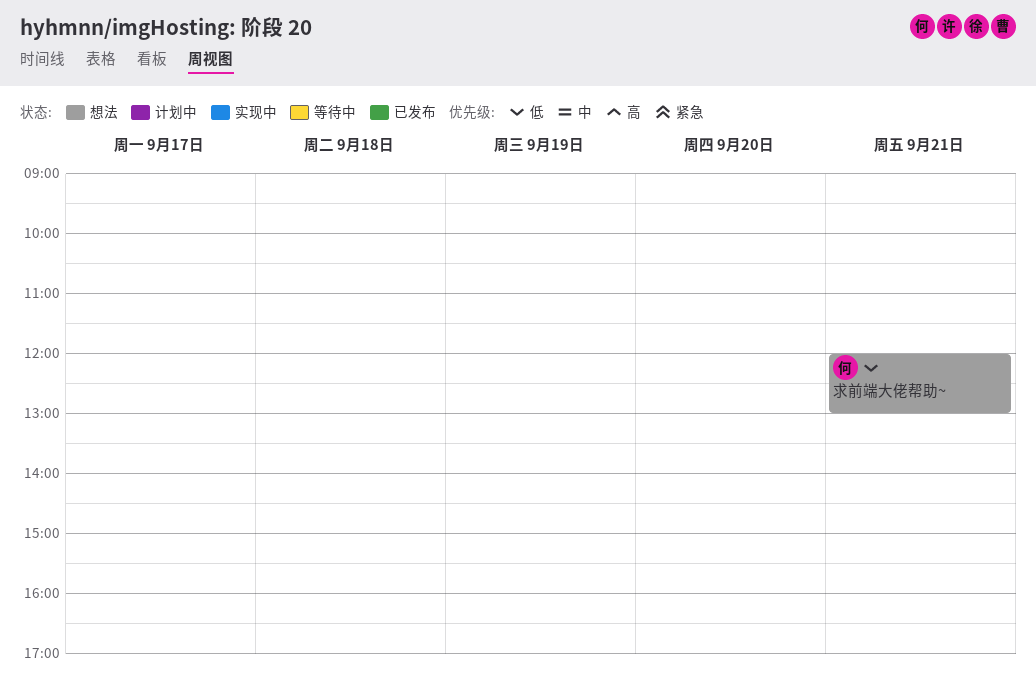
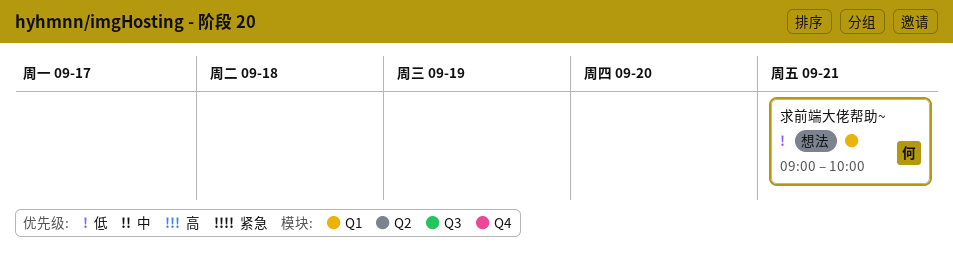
求前端大佬帮助~, begins: 12:00 -> 09:00
求前端大佬帮助~, ends: 13:00 -> 10:00

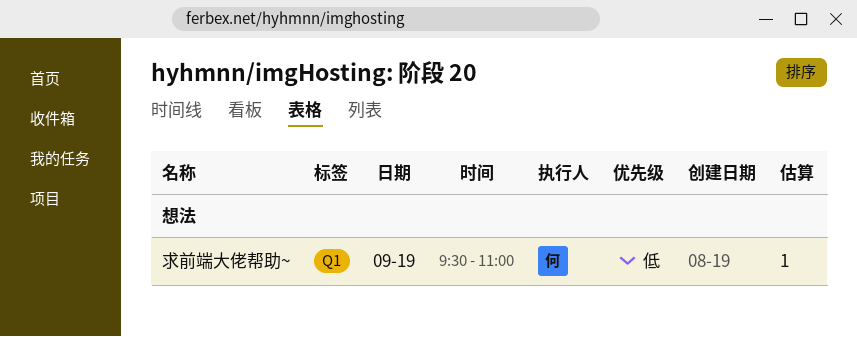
求前端大佬帮助~, day: Sep 21 -> Sep 19
求前端大佬帮助~, begins: 09:00 -> 09:30
求前端大佬帮助~, ends: 10:00 -> 11:00

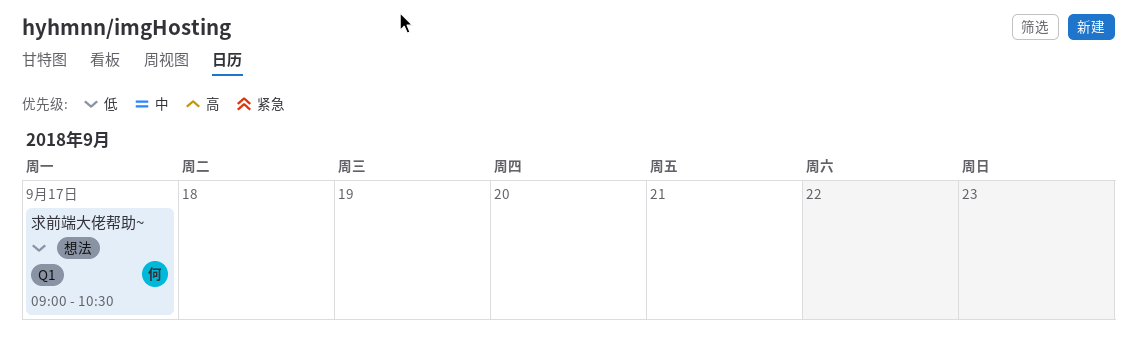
求前端大佬帮助~, day: Sep 19 -> Sep 17
求前端大佬帮助~, begins: 09:30 -> 09:00
求前端大佬帮助~, ends: 11:00 -> 10:30

